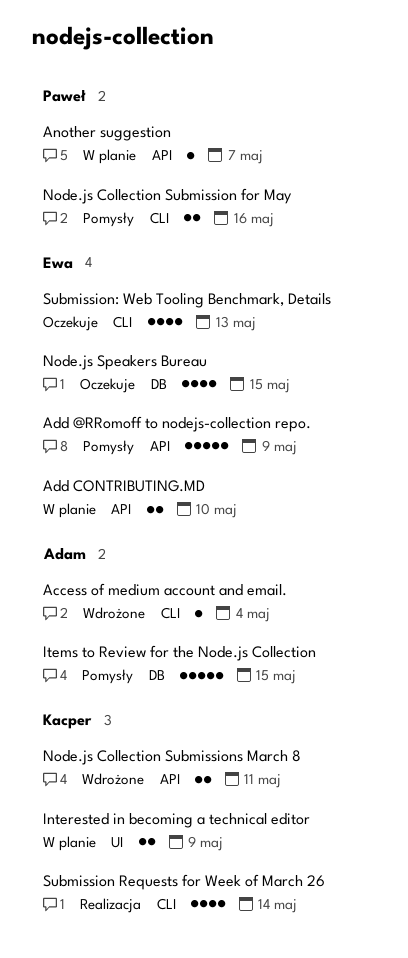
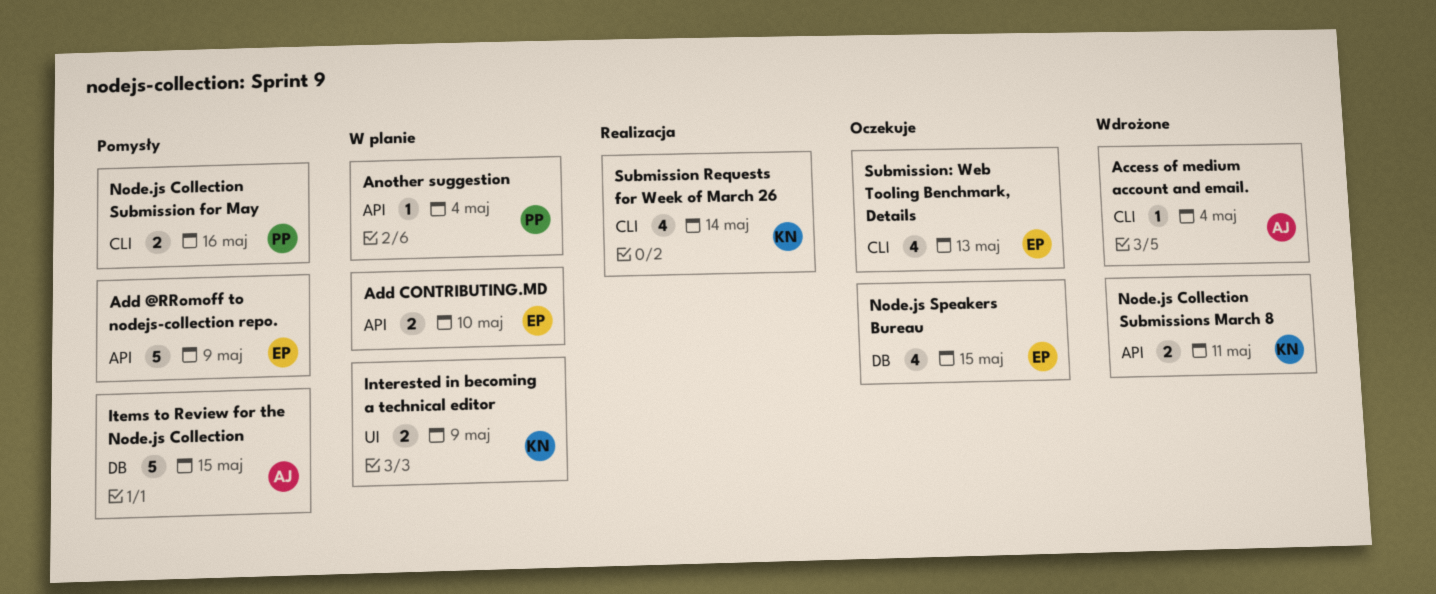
Another suggestion, due: May 7 -> May 4

